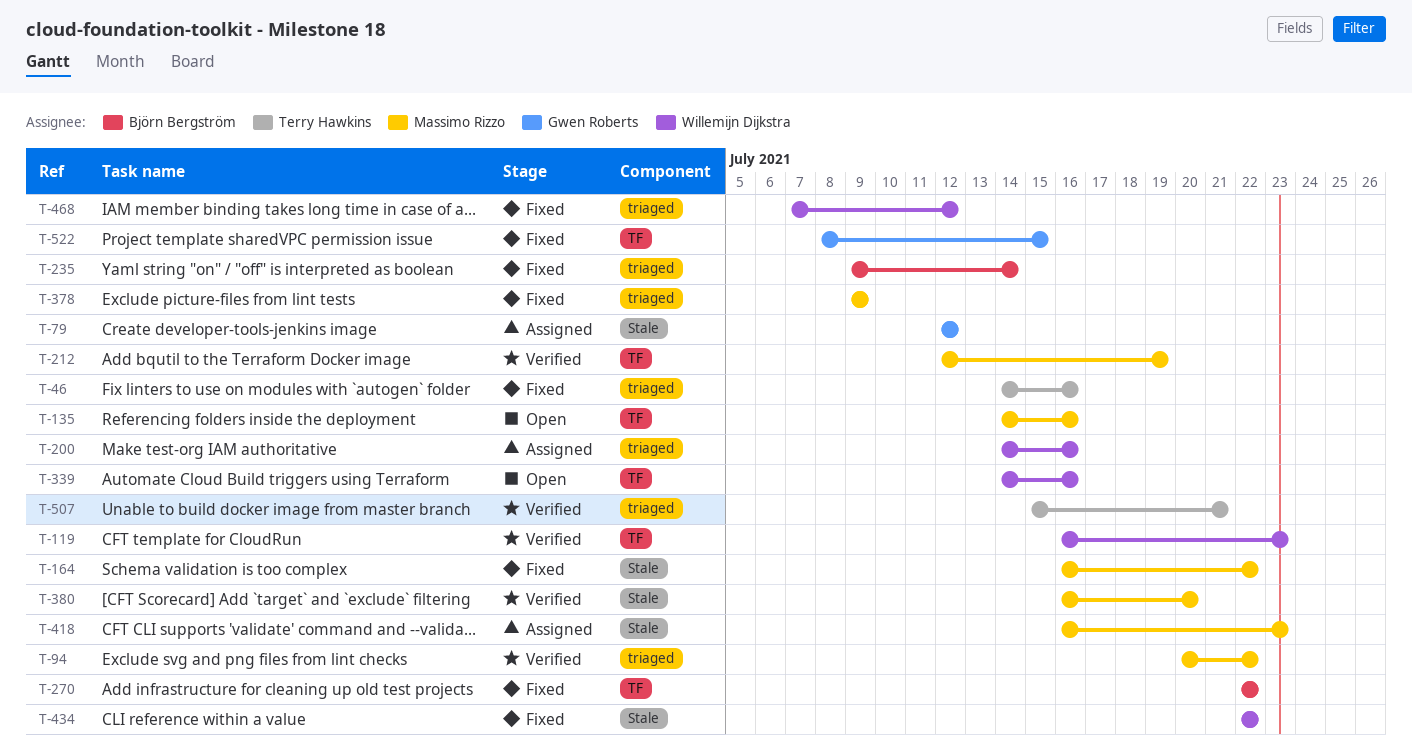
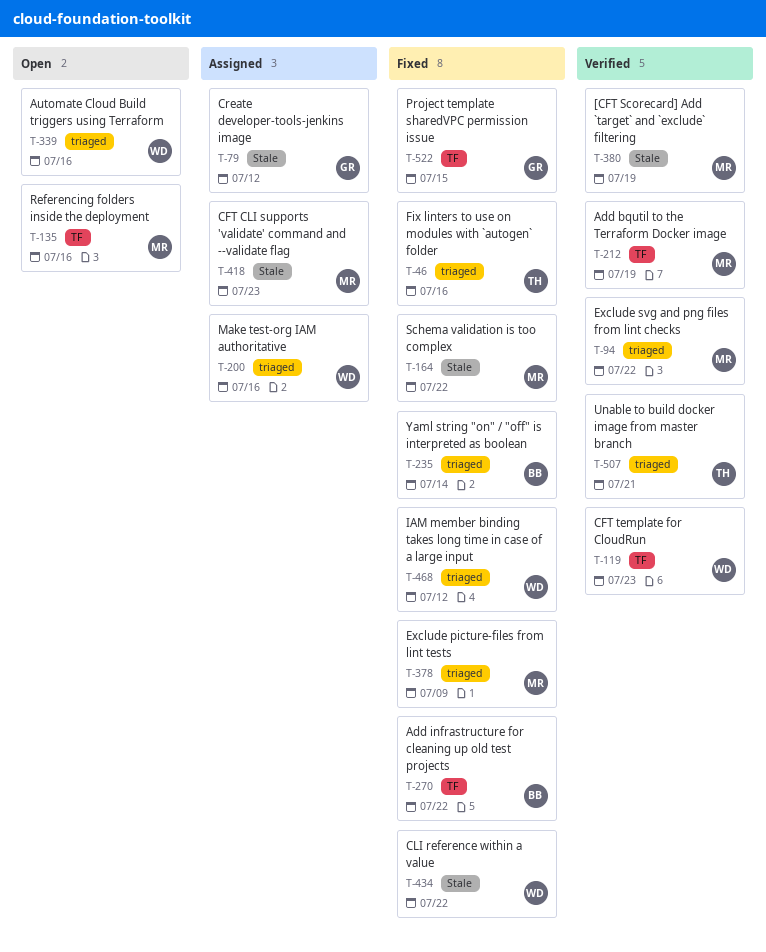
T-339, label: TF -> triaged
T-380, due: Jul 20 -> Jul 19

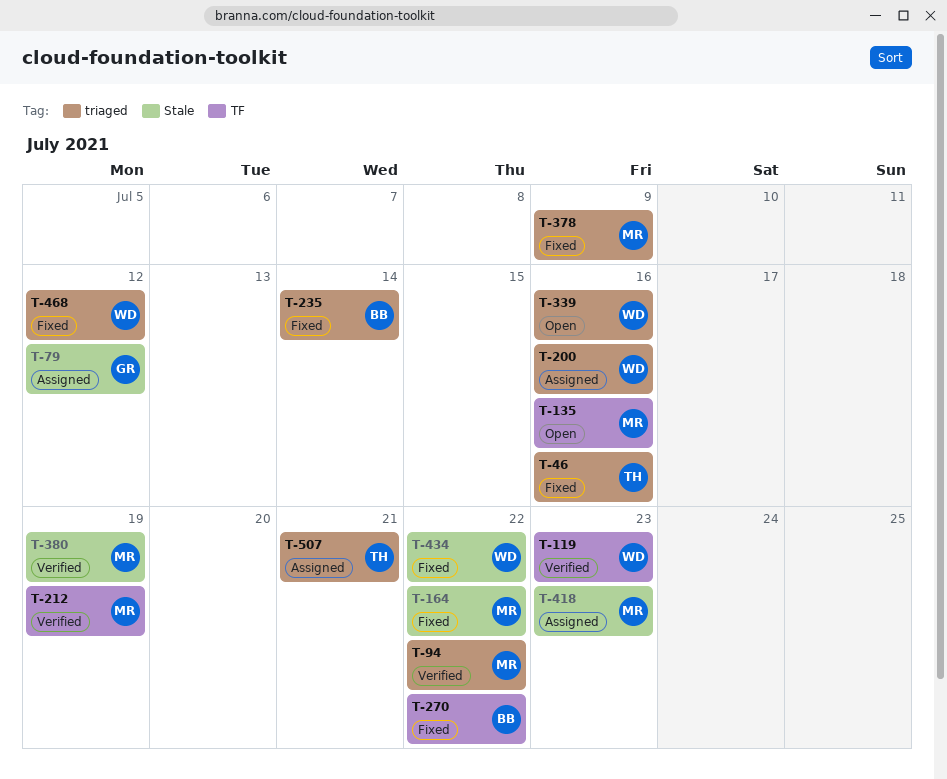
T-507, status: Verified -> Assigned
T-522: present -> none

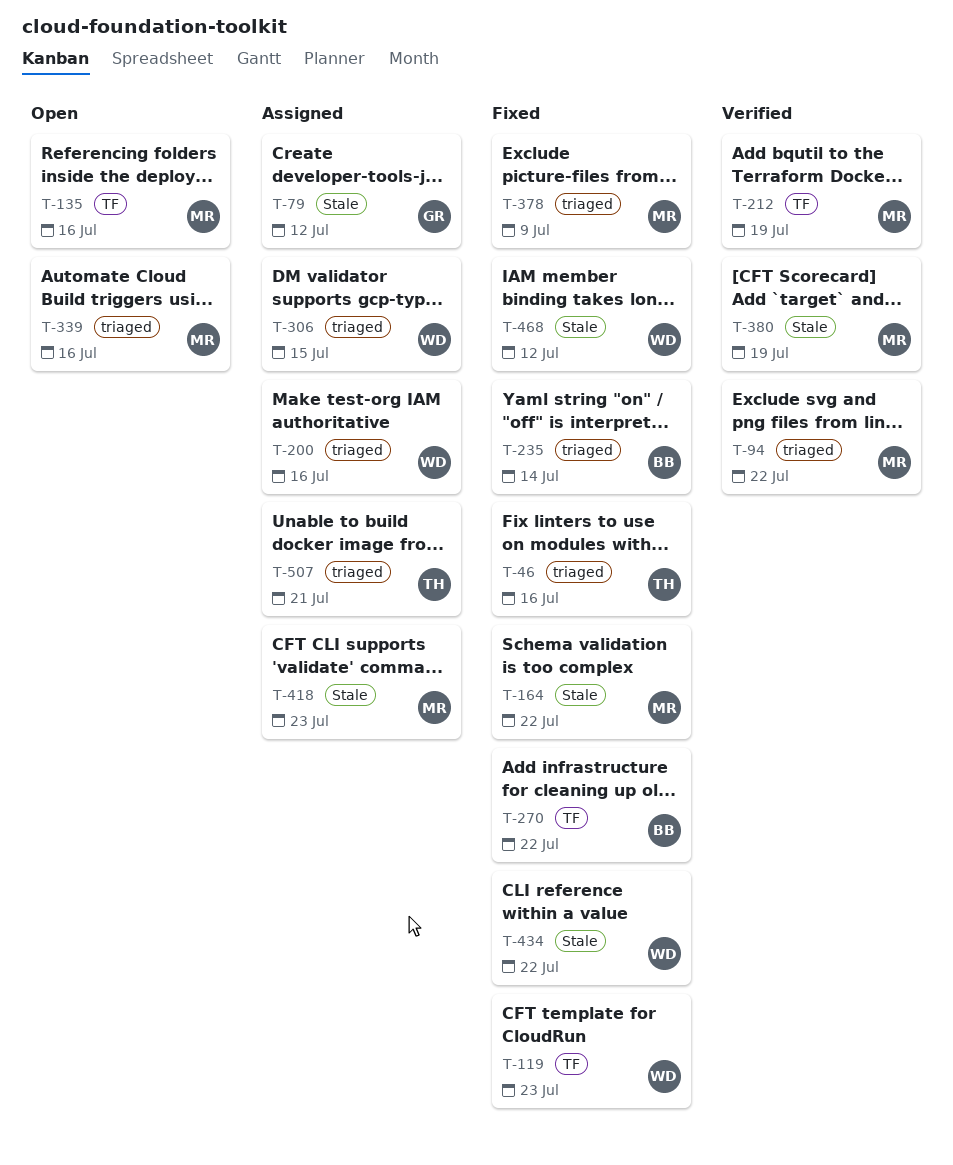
T-119, status: Verified -> Fixed
T-306: none -> present
T-339, owner: WD -> MR
T-468, label: triaged -> Stale

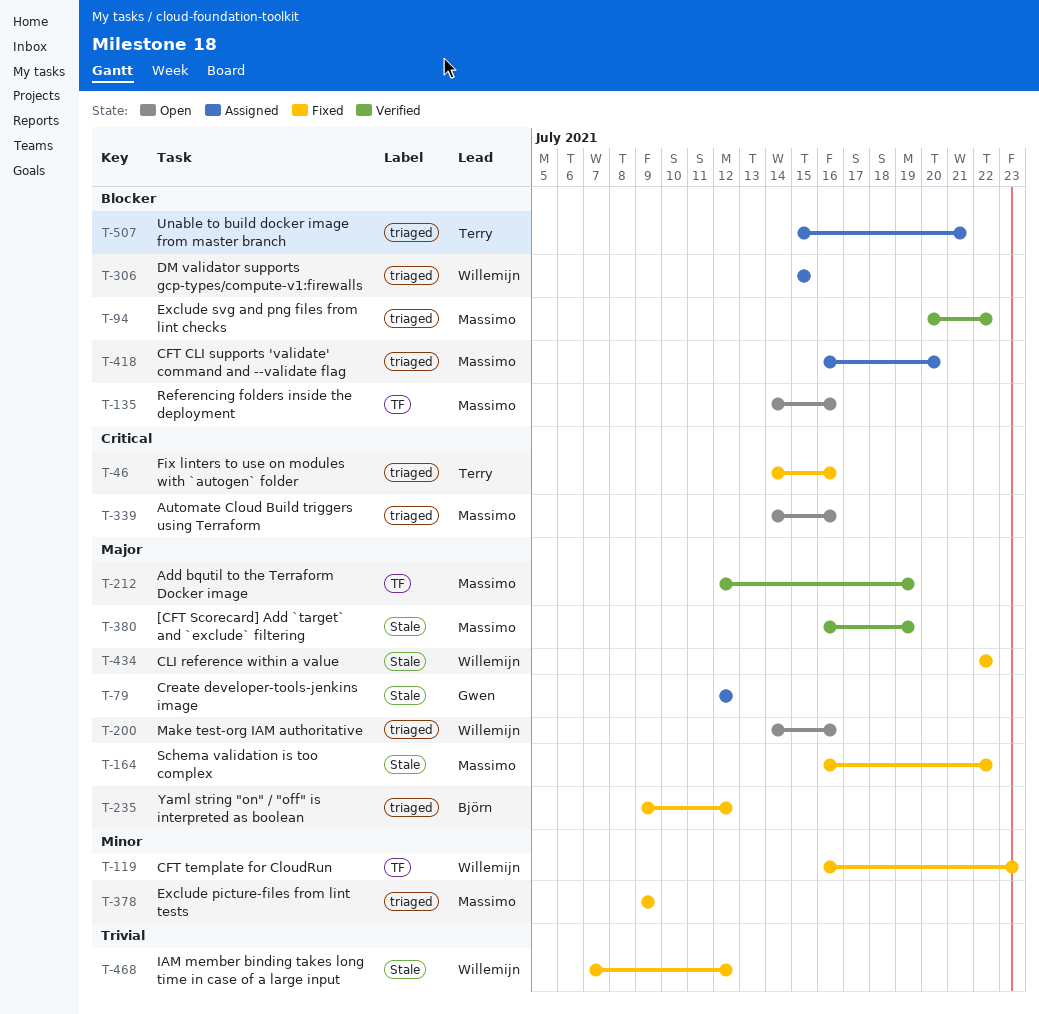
T-200, status: Assigned -> Open
T-235, due: Jul 14 -> Jul 12
T-270: present -> none
T-418, label: Stale -> triaged
T-418, due: Jul 23 -> Jul 20

